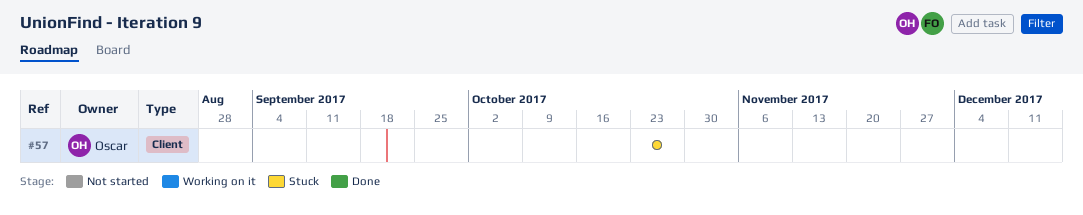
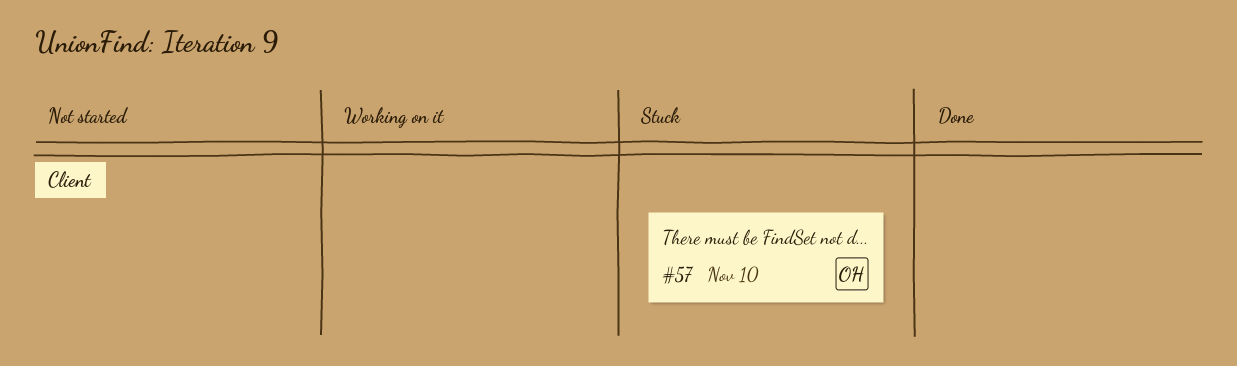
#57, due: Oct 27 -> Nov 10

